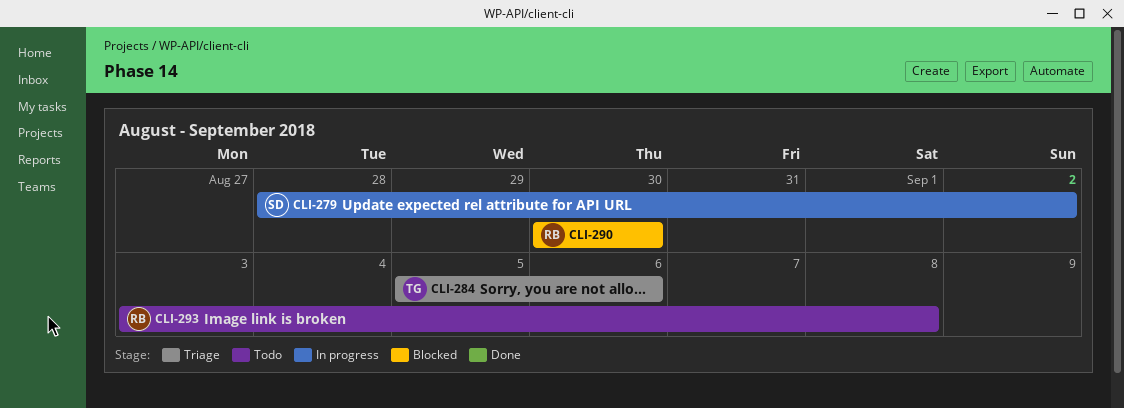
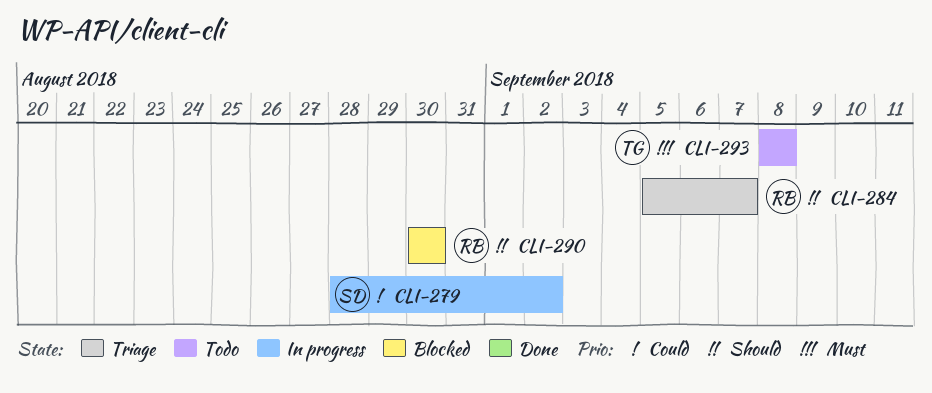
CLI-284, owner: TG -> RB
CLI-284, due: Sep 6 -> Sep 7
CLI-293, owner: RB -> TG
CLI-293, start: Sep 3 -> Sep 8

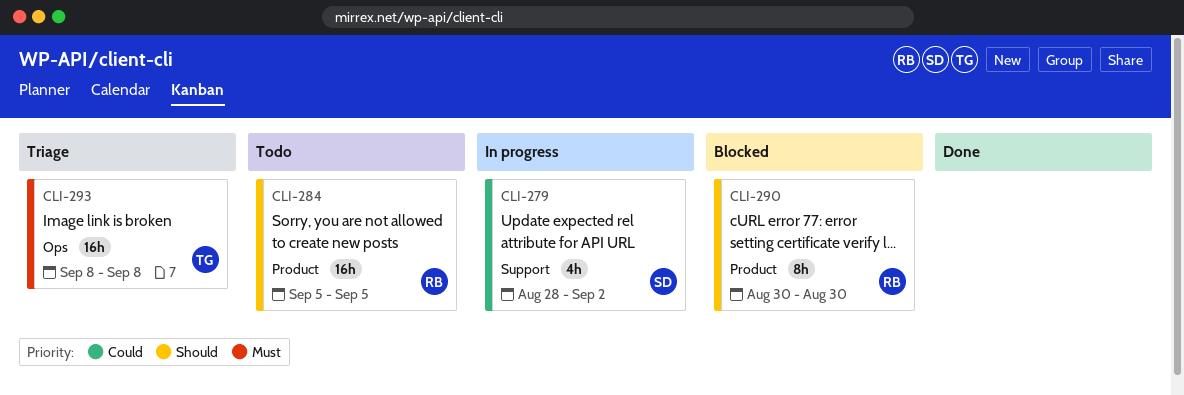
CLI-284, status: Triage -> Todo
CLI-284, due: Sep 7 -> Sep 5
CLI-293, status: Todo -> Triage

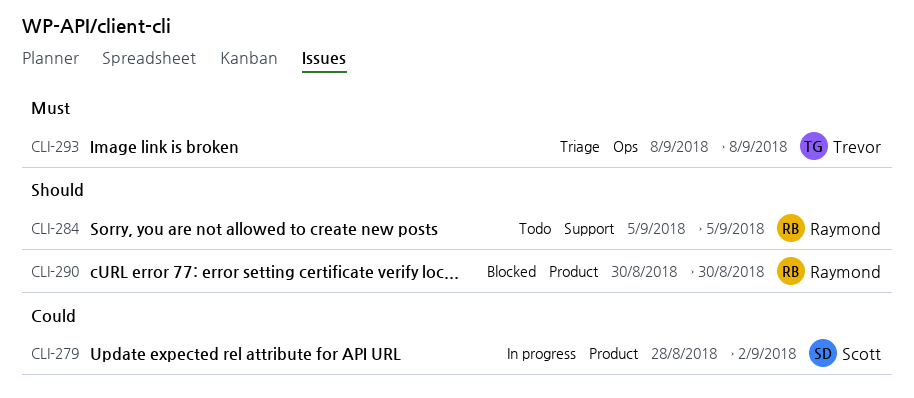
CLI-279, label: Support -> Product
CLI-284, label: Product -> Support

